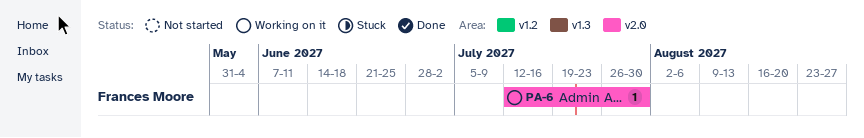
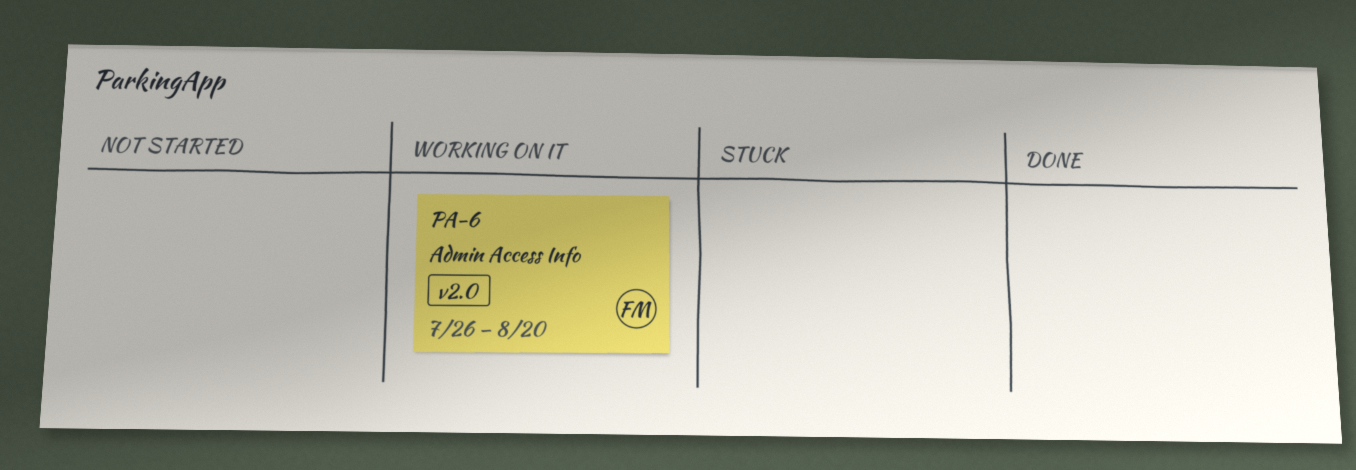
PA-6, start: Jul 12 -> Jul 26
PA-6, due: Jul 30 -> Aug 20

